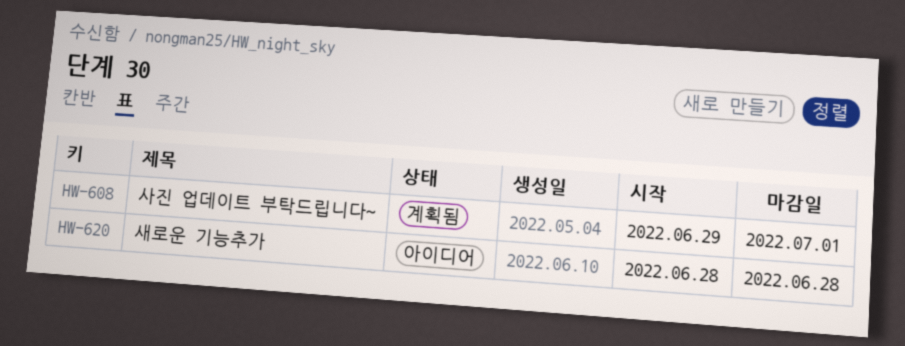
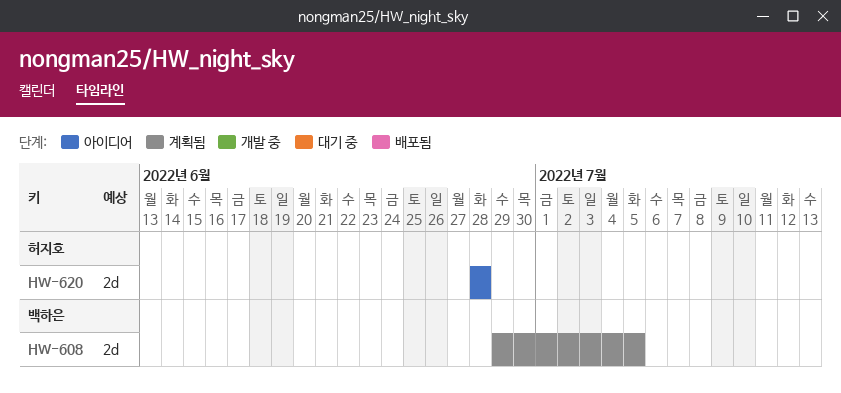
HW-608, due: Jul 1 -> Jul 5

